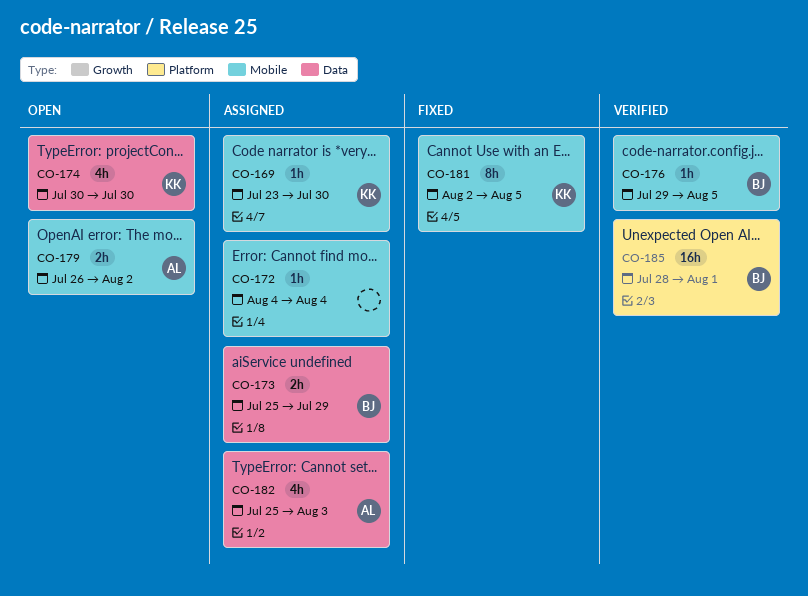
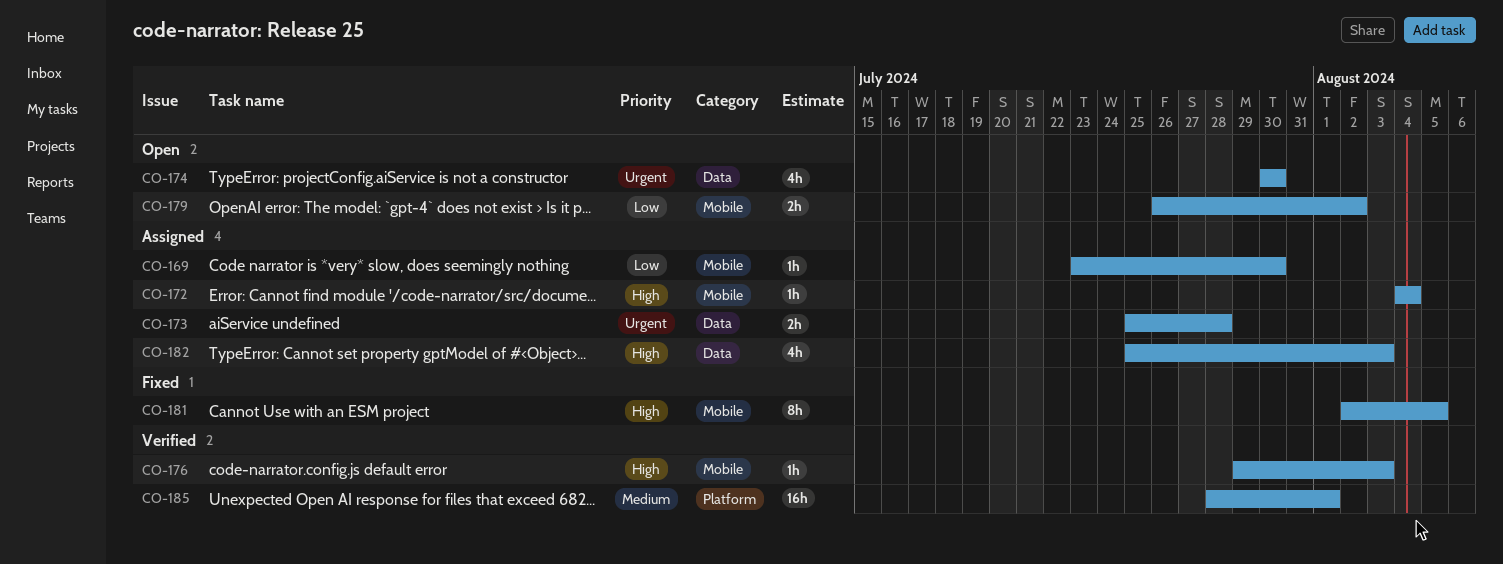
CO-173, due: Jul 29 -> Jul 28
CO-176, due: Aug 5 -> Aug 3

